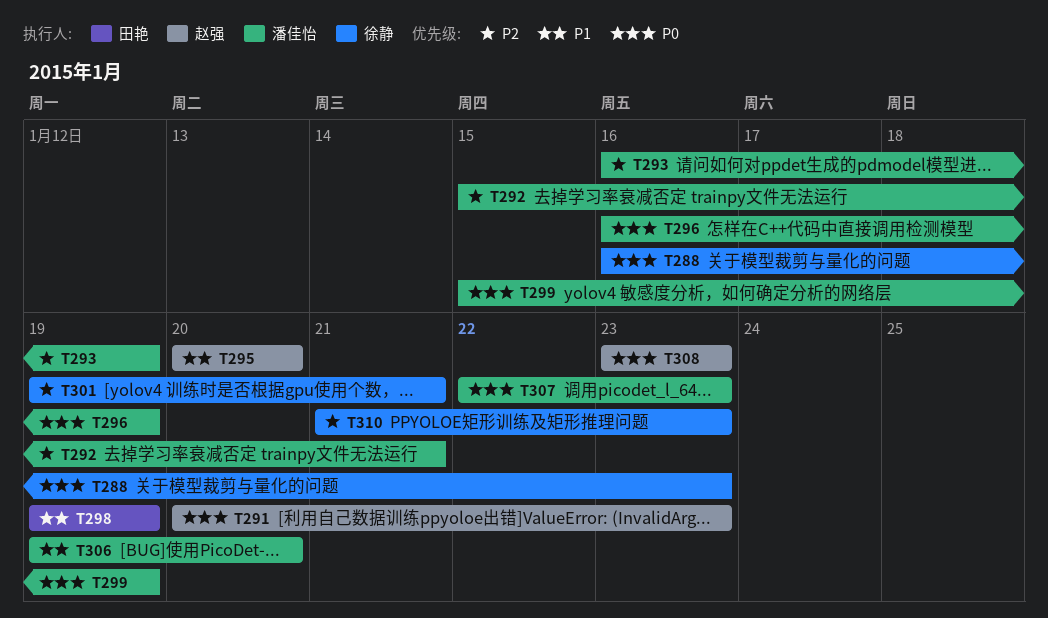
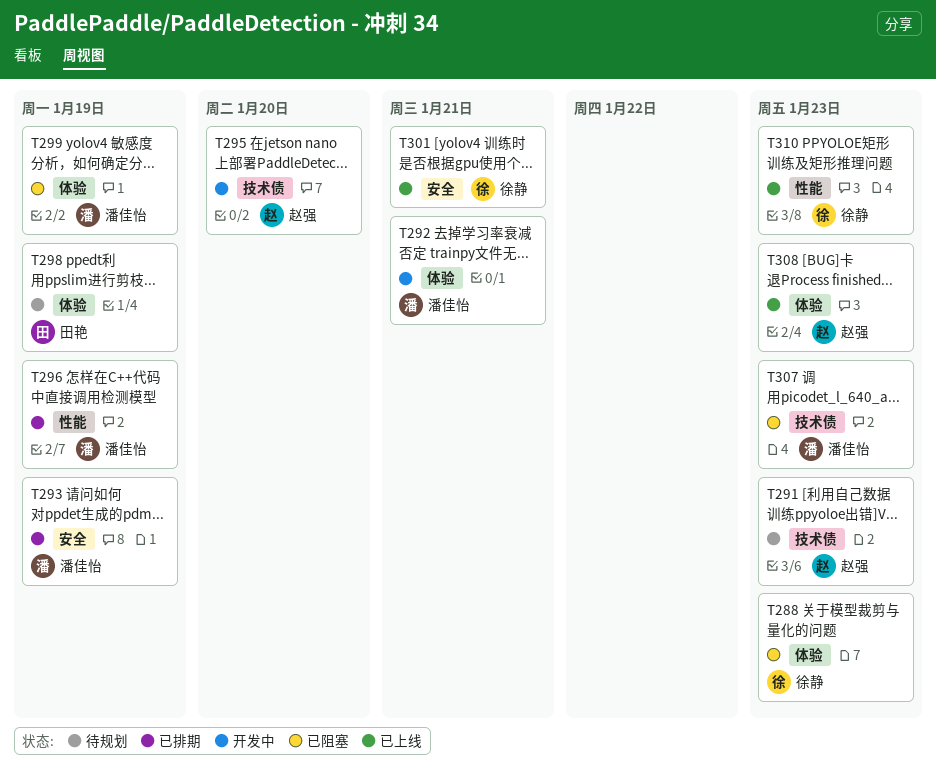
T306: present -> none

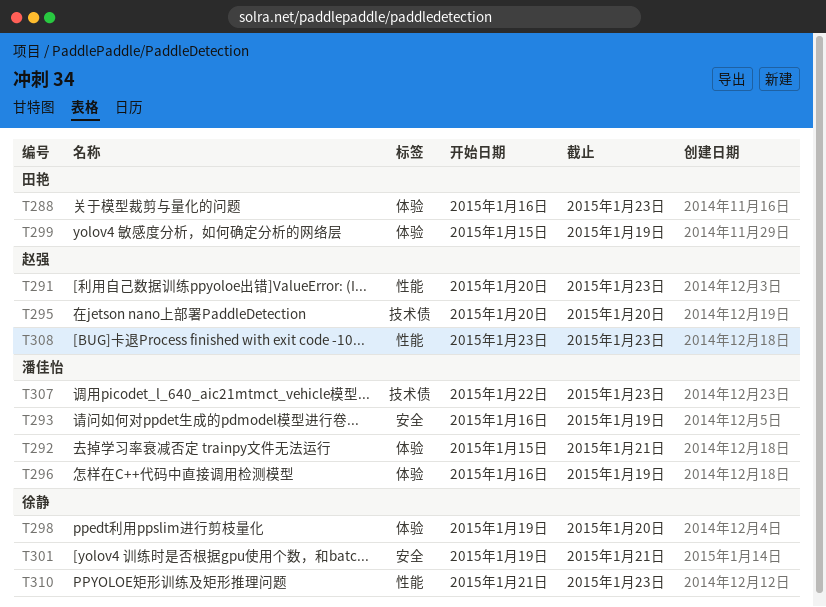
T288, owner: 徐静 -> 田艳
T291, label: 技术债 -> 性能
T296, label: 性能 -> 体验
T298, owner: 田艳 -> 徐静
T298, due: Jan 19 -> Jan 20
T299, owner: 潘佳怡 -> 田艳
T308, label: 体验 -> 性能

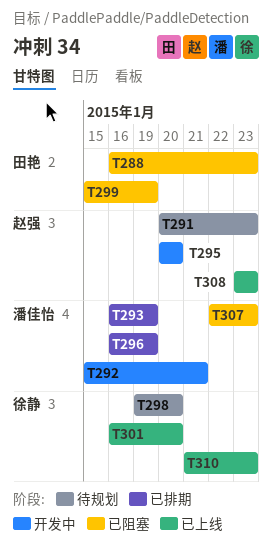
T301, start: Jan 19 -> Jan 16
T301, due: Jan 21 -> Jan 20

